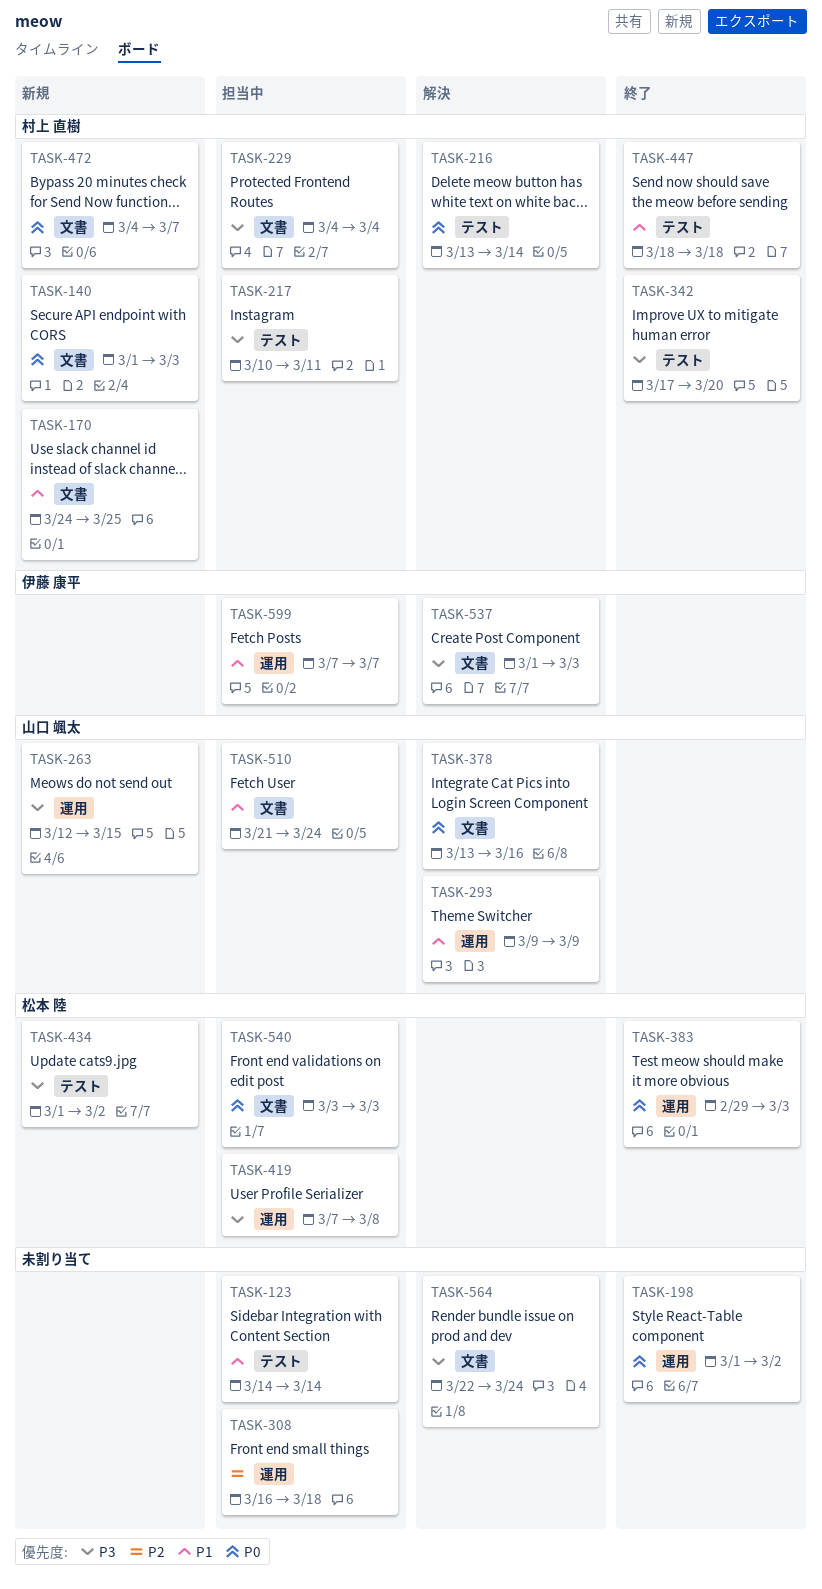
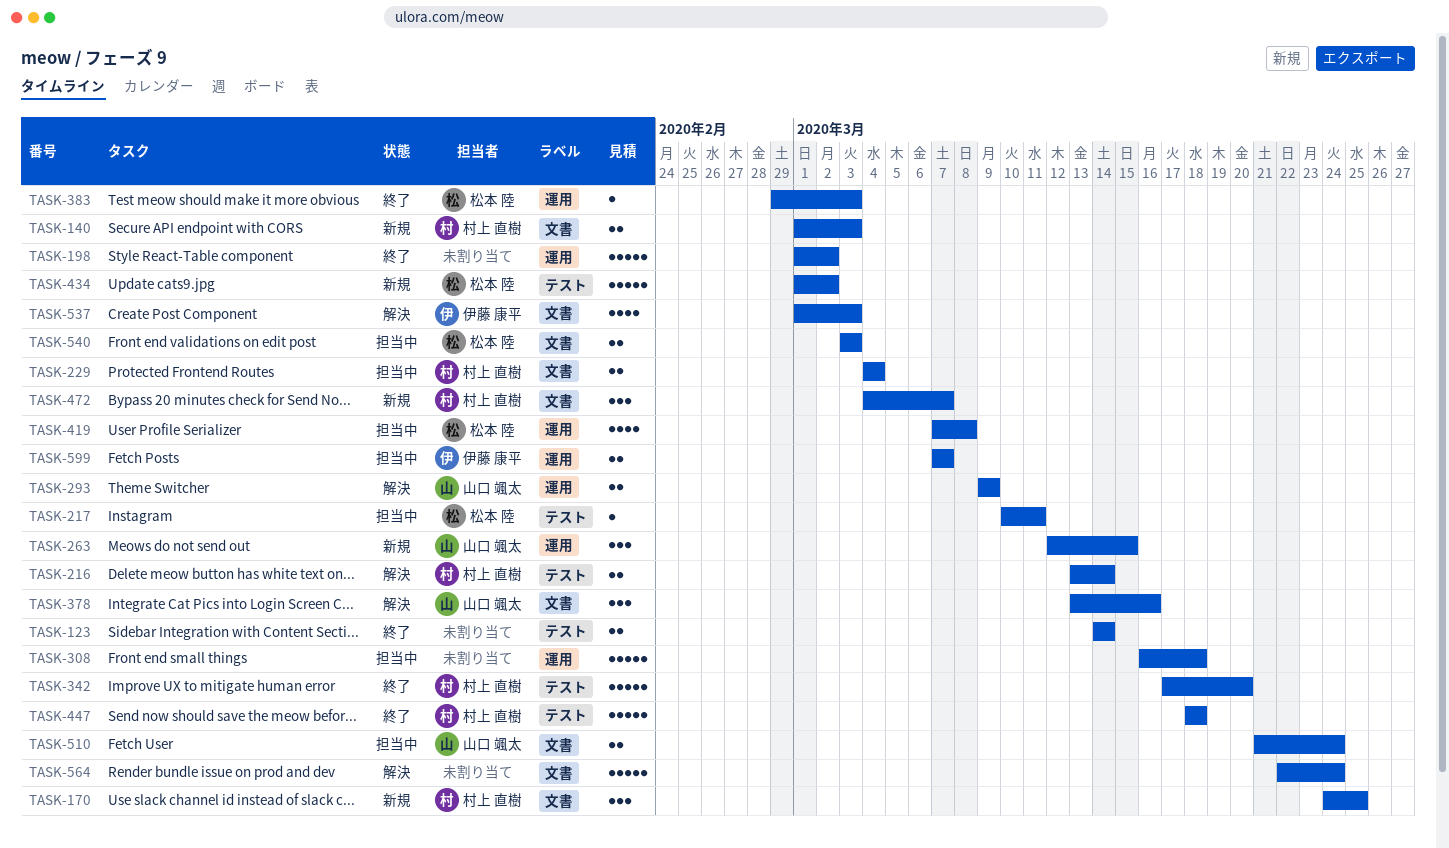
TASK-123, status: 担当中 -> 終了
TASK-217, owner: 村上 直樹 -> 松本 陸

